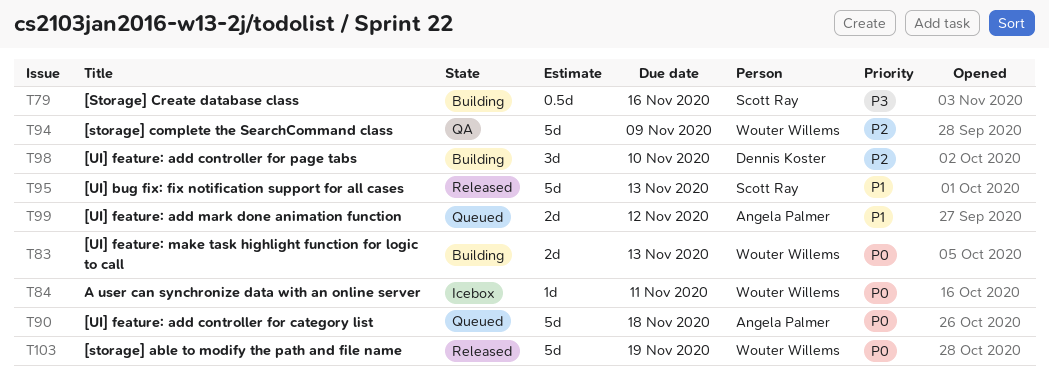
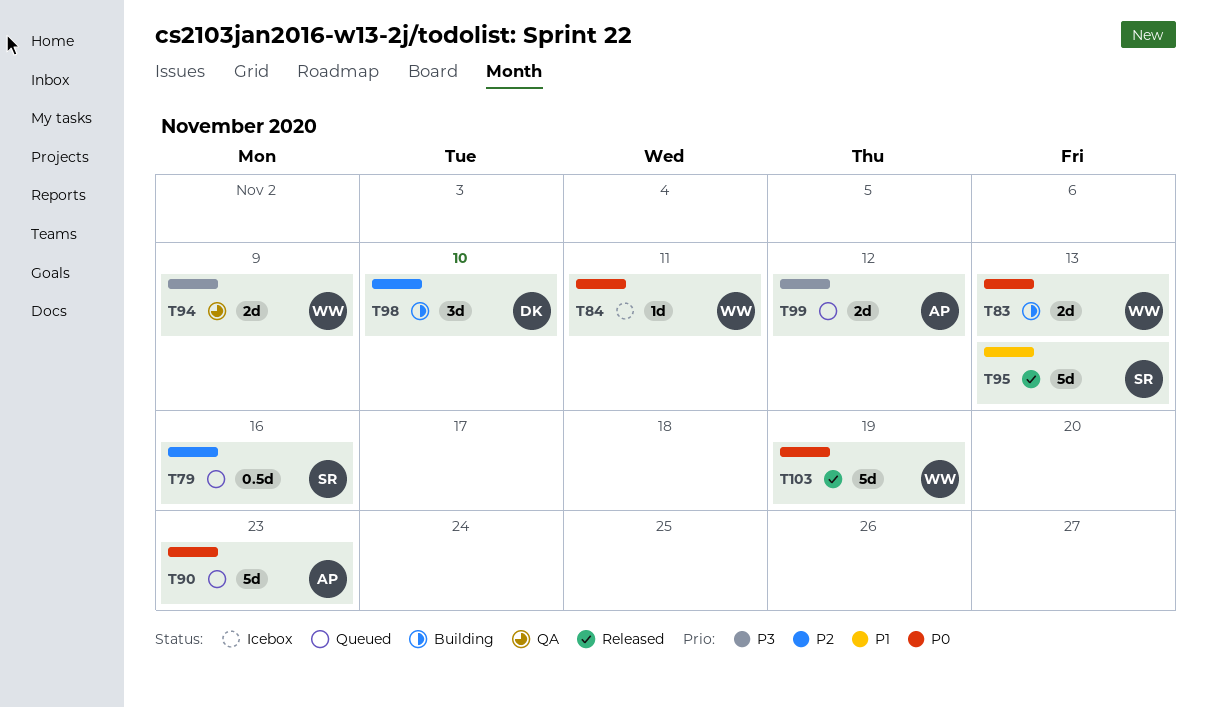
T79, status: Building -> Queued
T79, priority: P3 -> P2
T90, due: Nov 18 -> Nov 23
T94, priority: P2 -> P3
T94, estimate: 5d -> 2d
T99, priority: P1 -> P3

